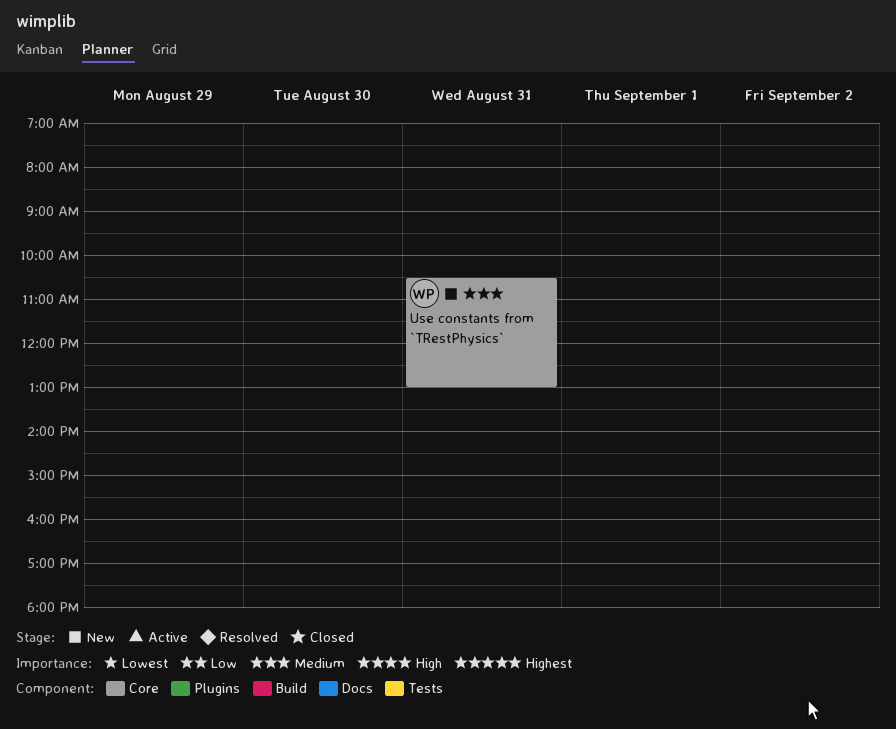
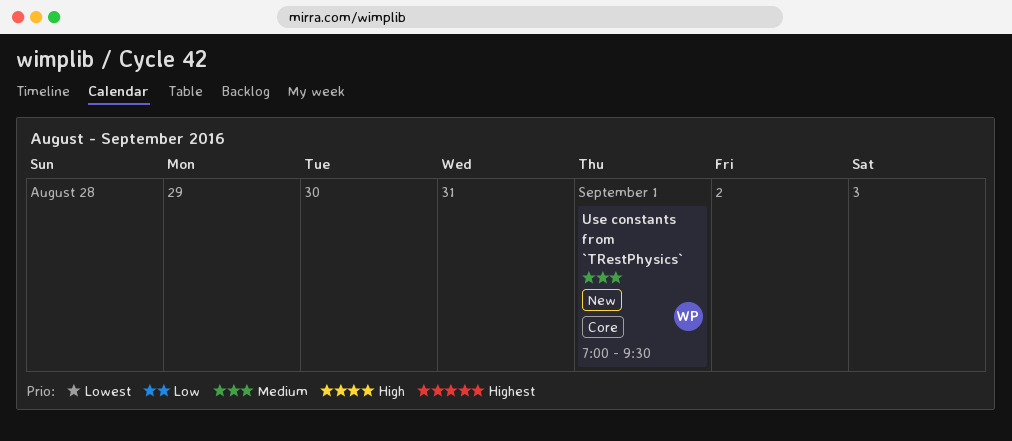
Use constants from `TRestPhysics`, day: Aug 31 -> Sep 1
Use constants from `TRestPhysics`, begins: 10:30 -> 07:00
Use constants from `TRestPhysics`, ends: 13:00 -> 09:30

